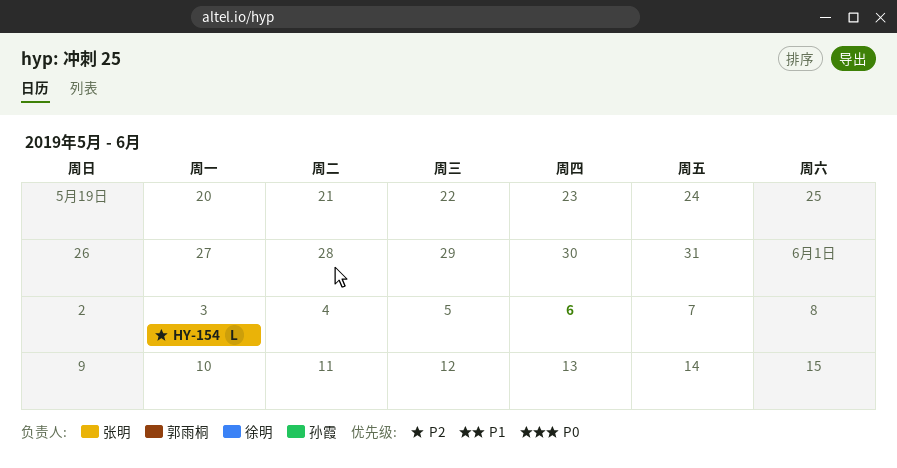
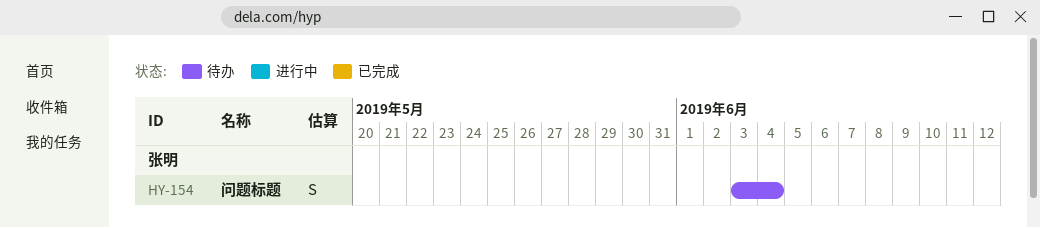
HY-154, estimate: L -> S
HY-154, due: Jun 3 -> Jun 4

